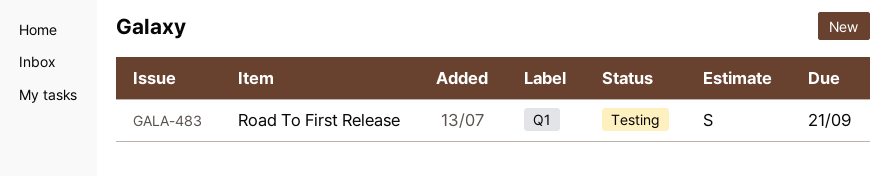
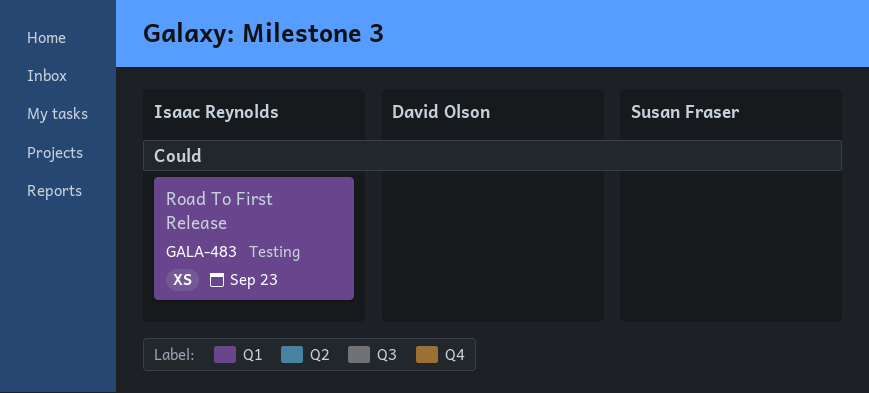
GALA-483, estimate: S -> XS
GALA-483, due: Sep 21 -> Sep 23

